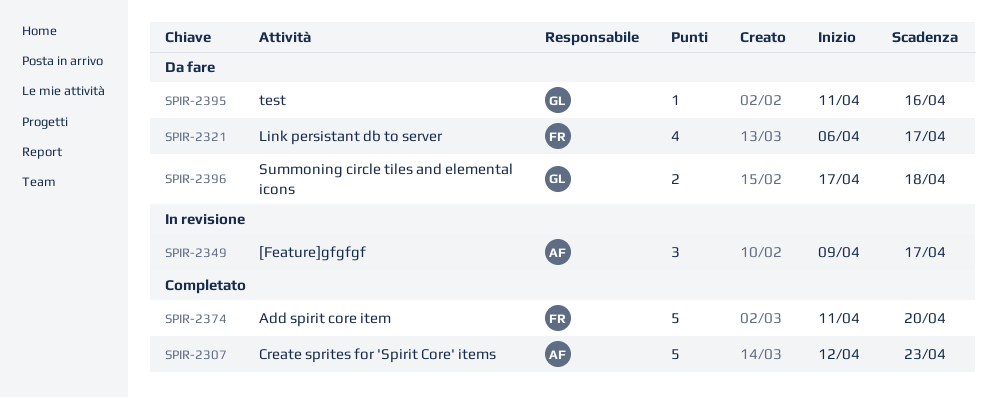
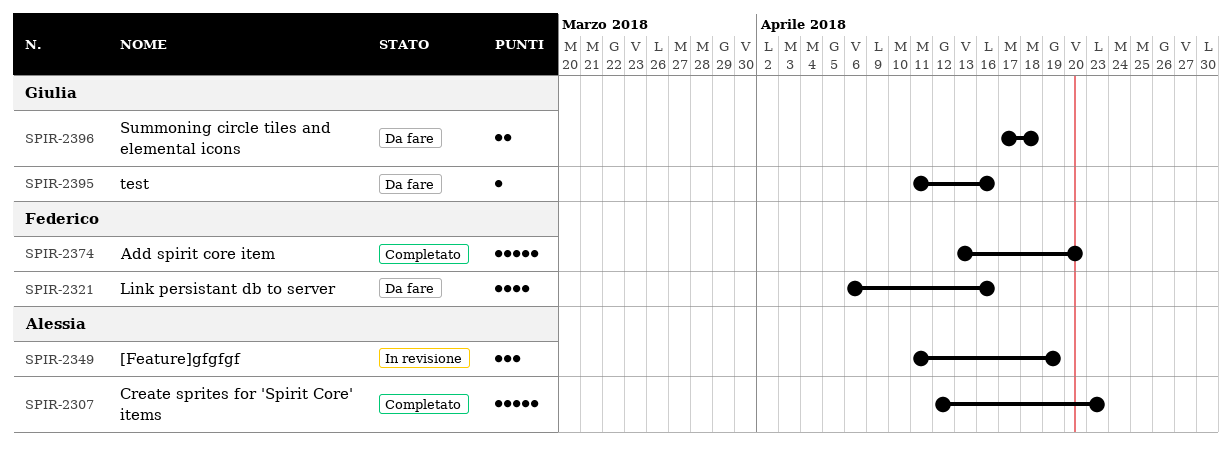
SPIR-2321, due: Apr 17 -> Apr 16
SPIR-2349, start: Apr 9 -> Apr 11
SPIR-2349, due: Apr 17 -> Apr 19
SPIR-2374, start: Apr 11 -> Apr 13

